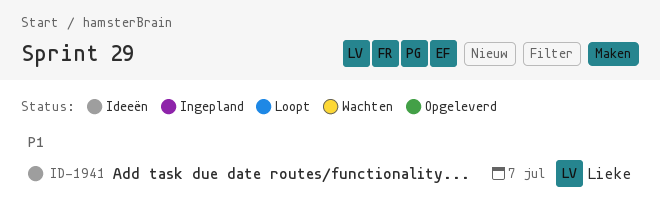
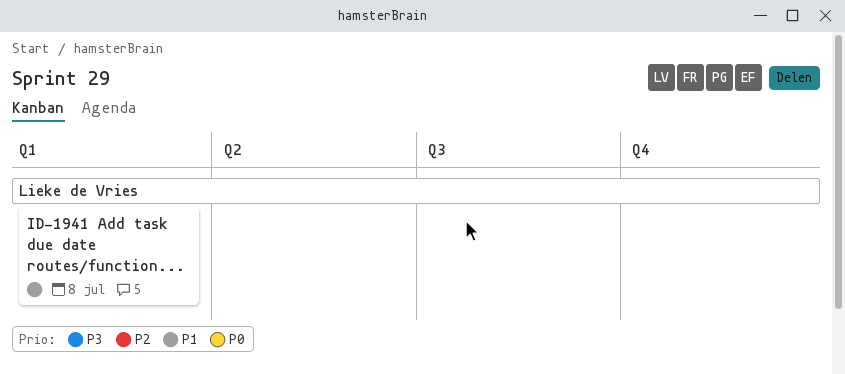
ID-1941, due: Jul 7 -> Jul 8

